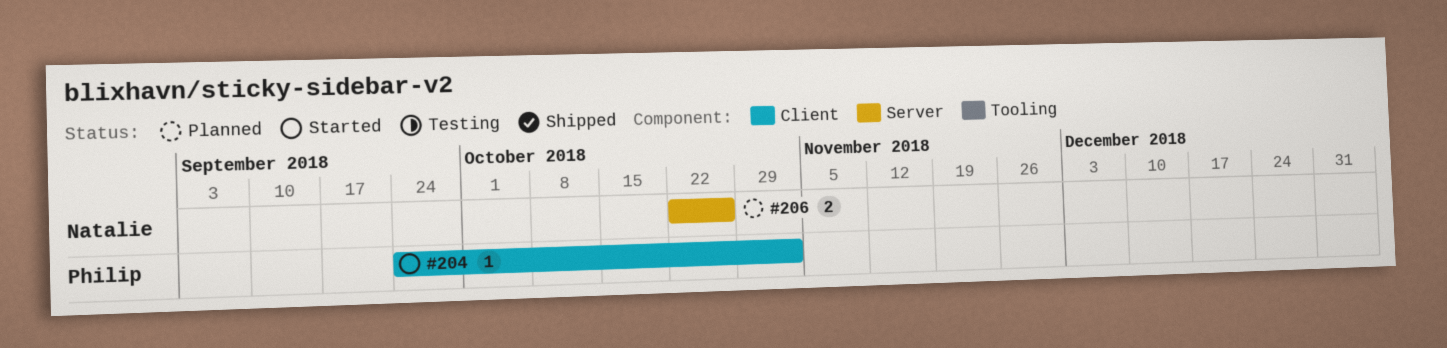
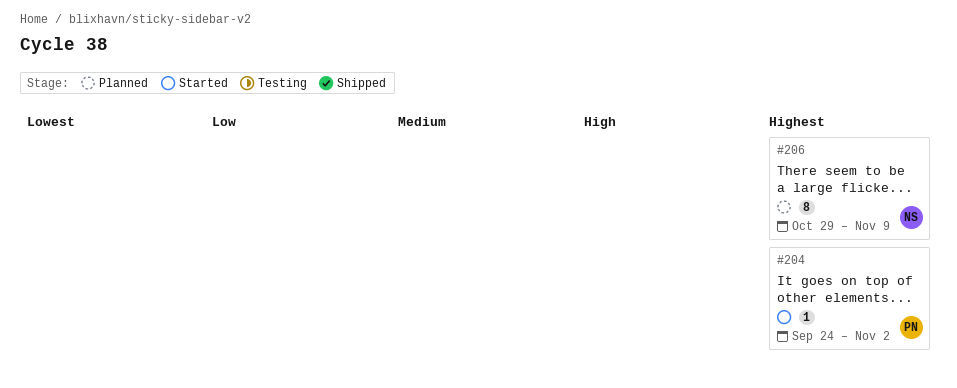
#206, estimate: 2 -> 8
#206, start: Oct 22 -> Oct 29
#206, due: Oct 26 -> Nov 9

